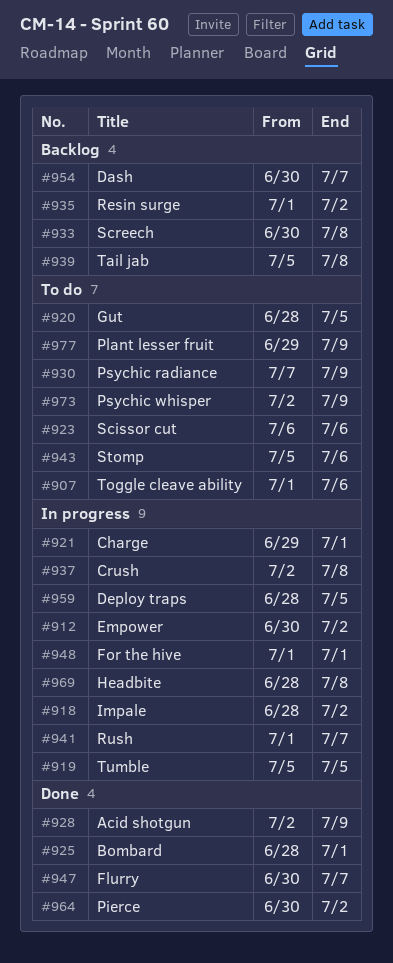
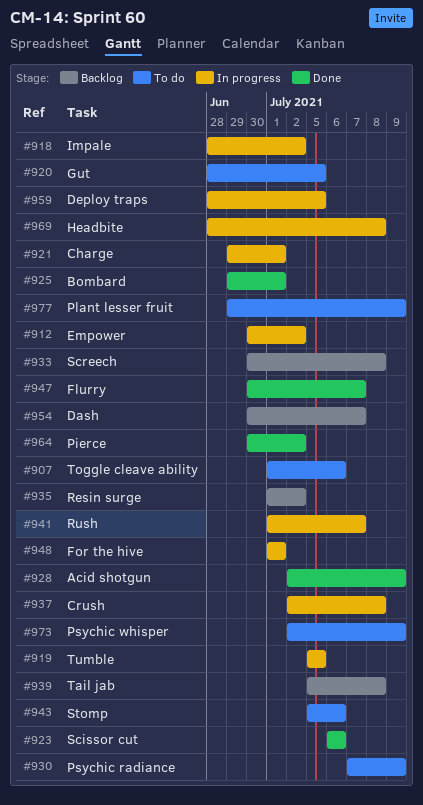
#923, status: To do -> Done
#925, start: Jun 28 -> Jun 29

